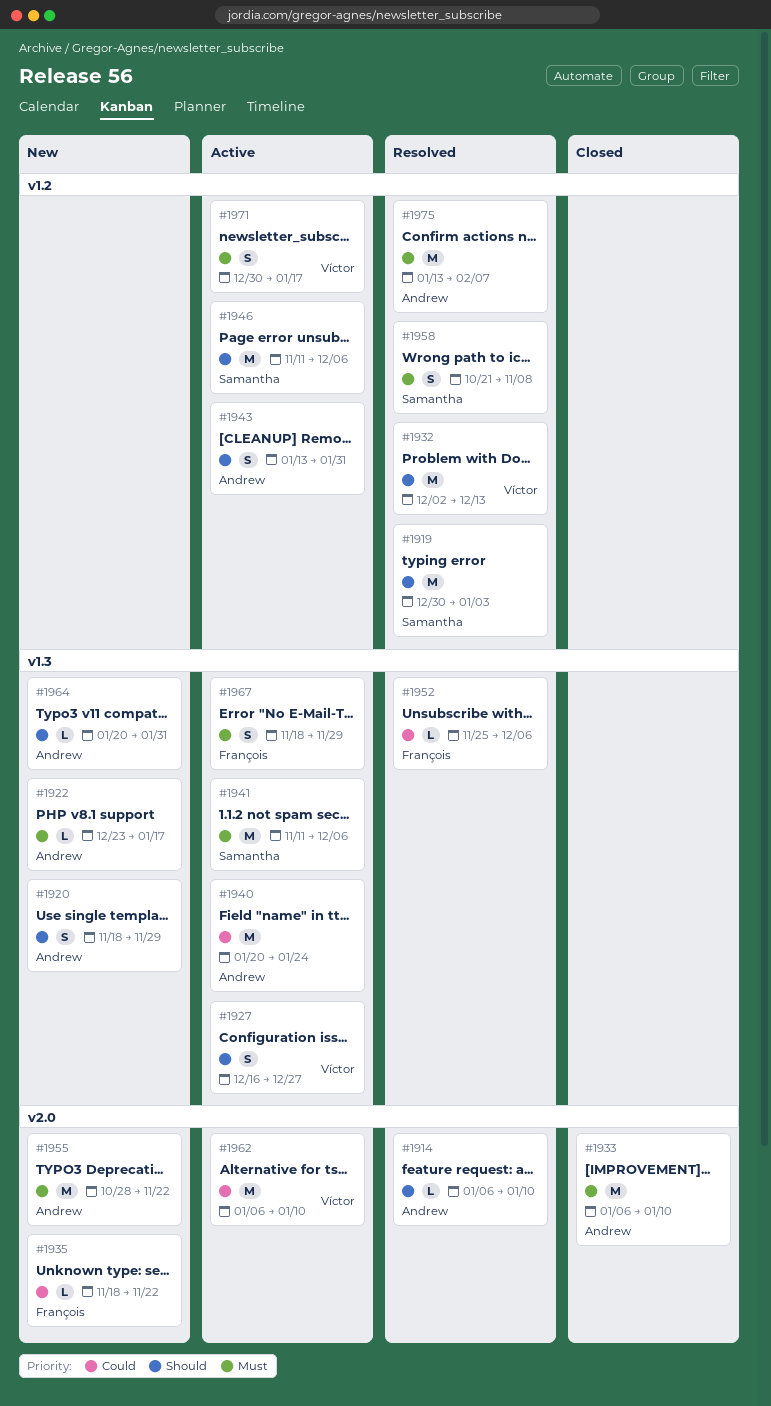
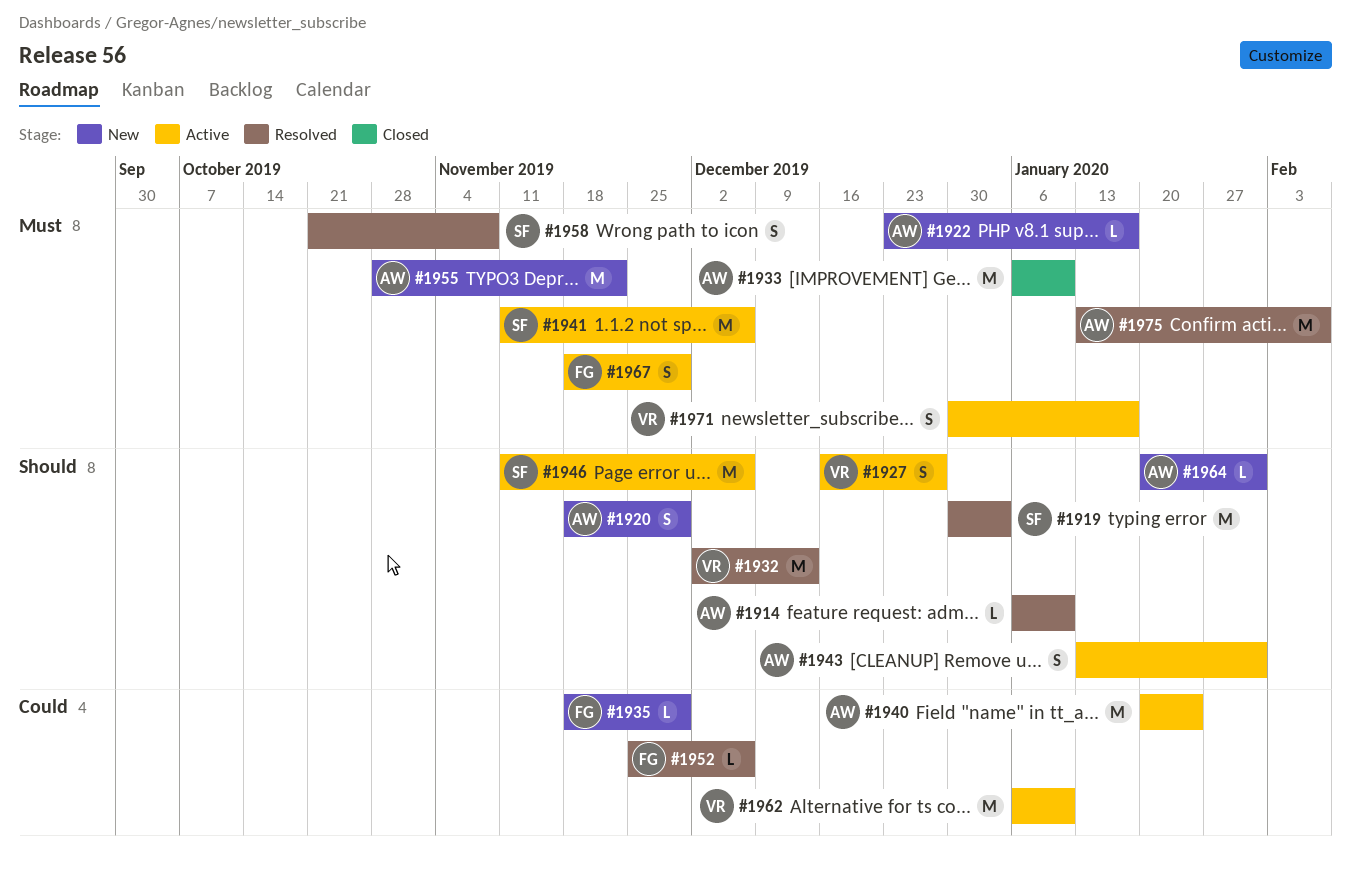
#1935, due: Nov 22 -> Nov 29

